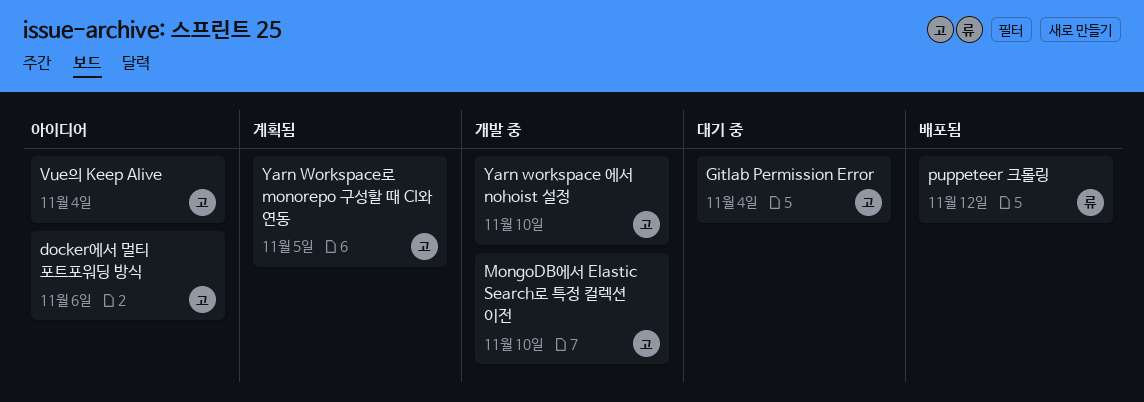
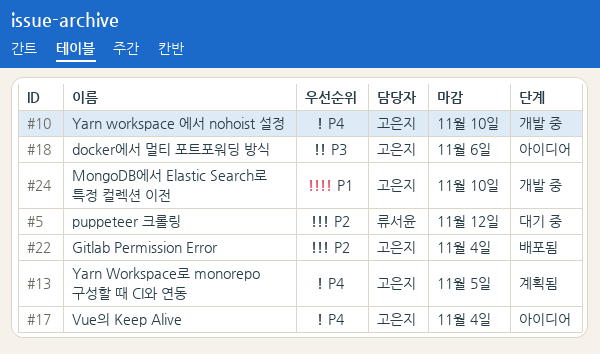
Gitlab Permission Error, status: 대기 중 -> 배포됨
puppeteer 크롤링, status: 배포됨 -> 대기 중

